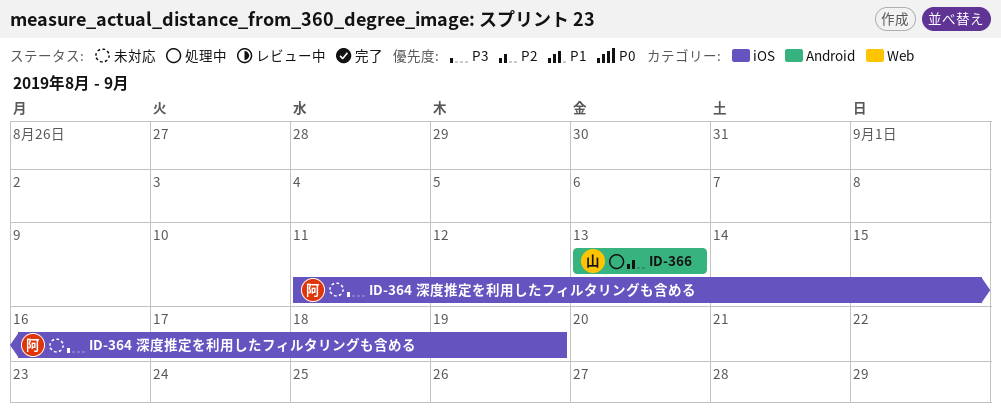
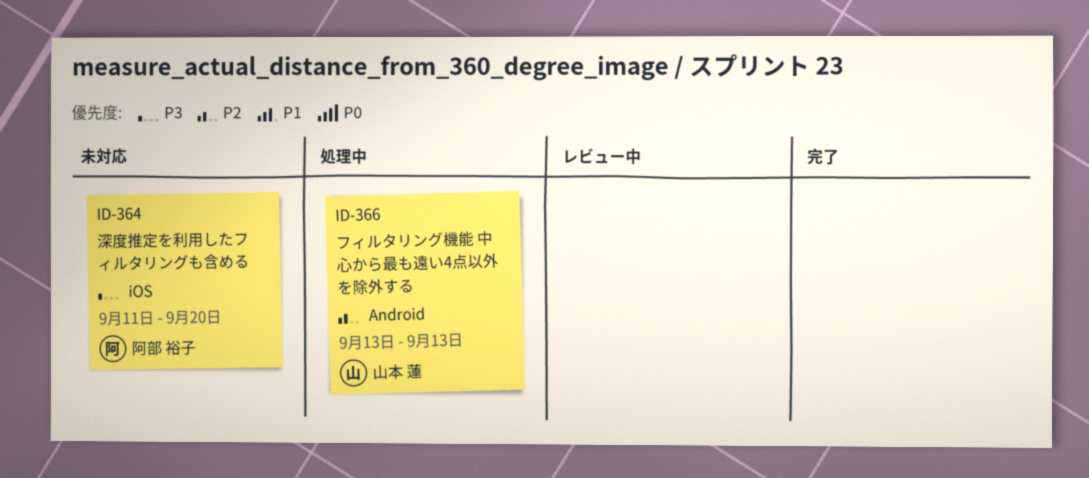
ID-364, due: Sep 19 -> Sep 20

